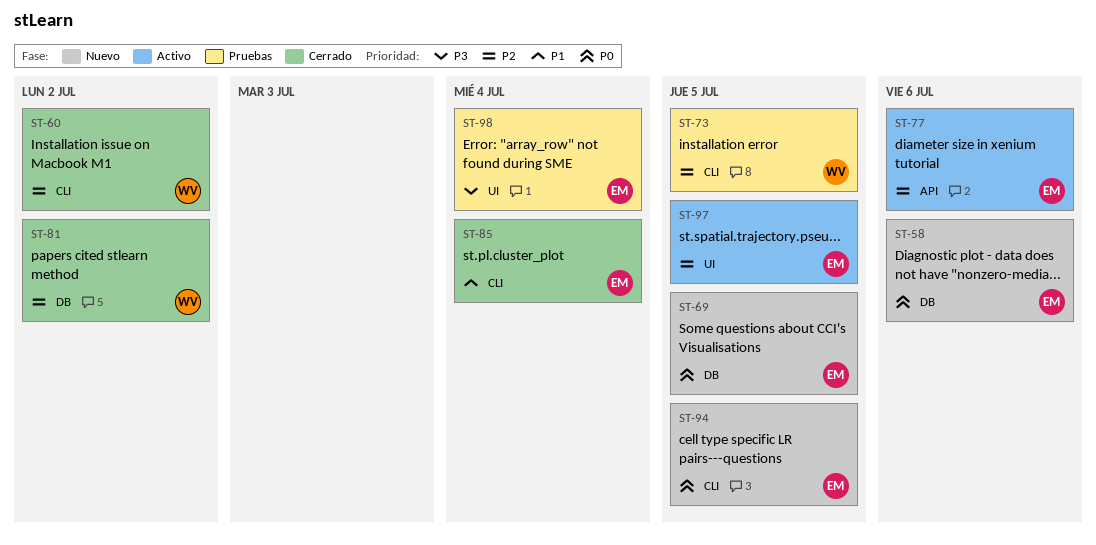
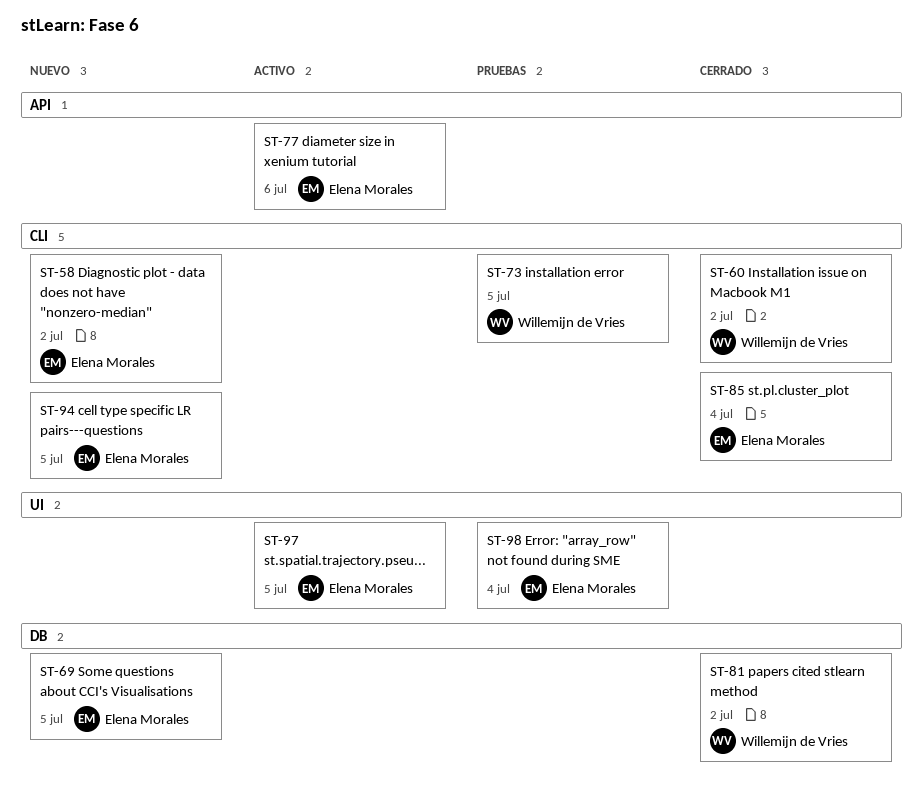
ST-58, label: DB -> CLI
ST-58, due: Jul 6 -> Jul 2

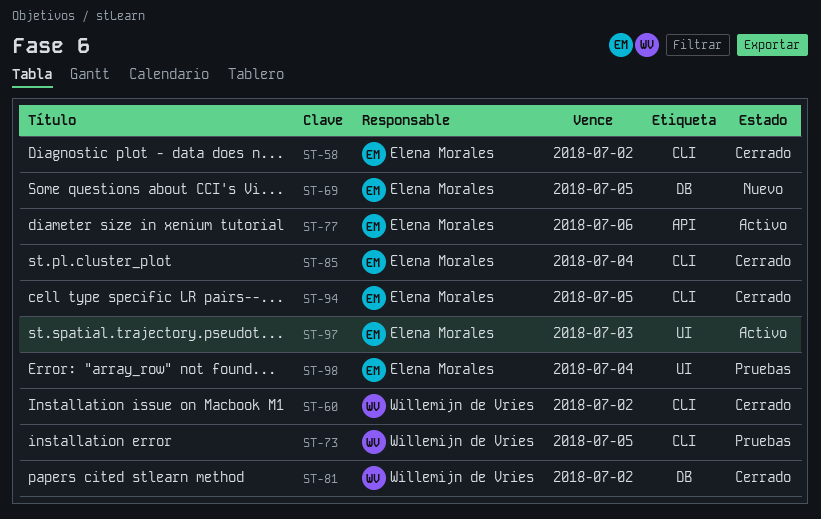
ST-58, status: Nuevo -> Cerrado
ST-94, status: Nuevo -> Cerrado
ST-97, due: Jul 5 -> Jul 3

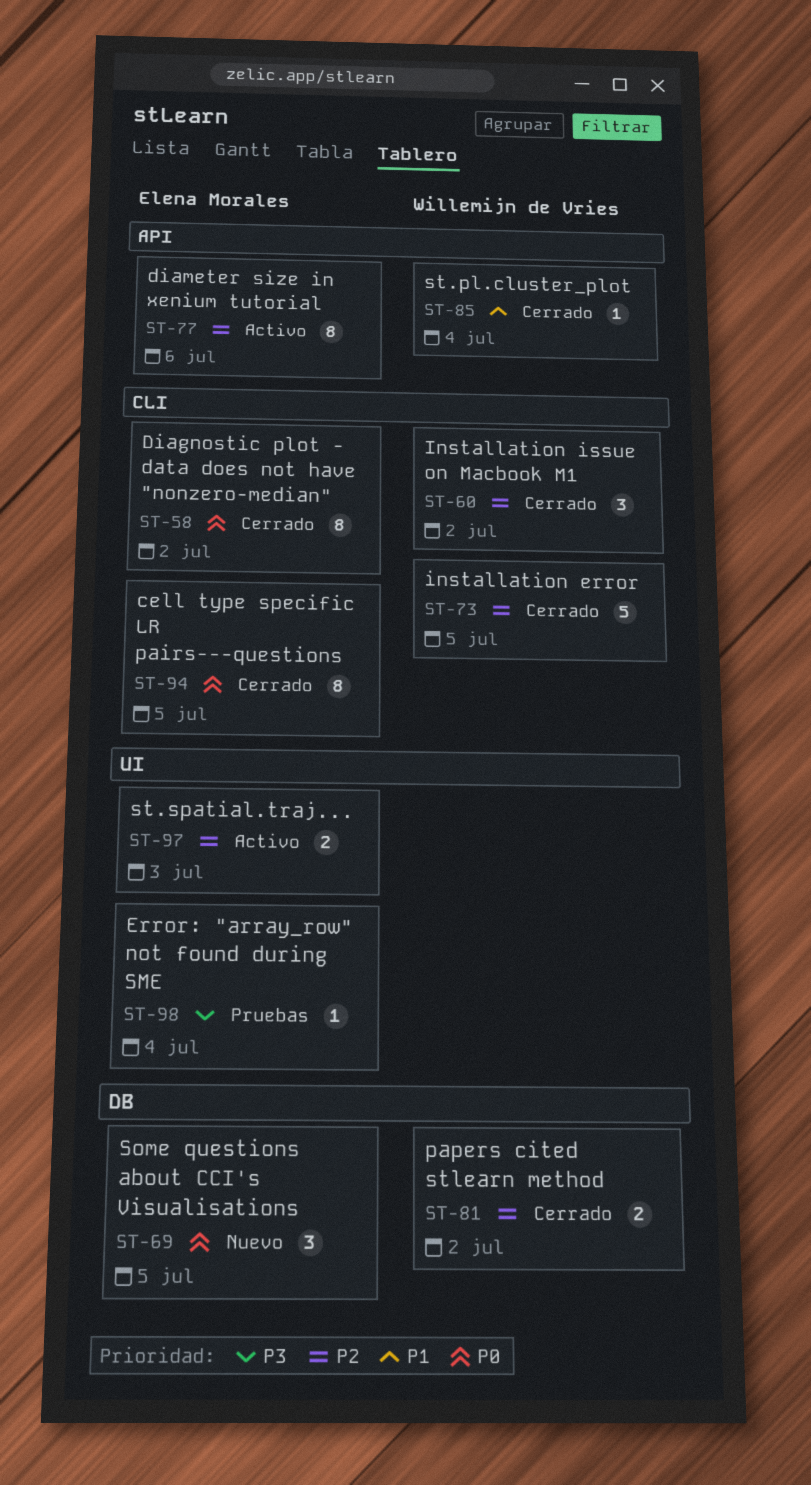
ST-73, status: Pruebas -> Cerrado
ST-85, owner: Elena Morales -> Willemijn de Vries
ST-85, label: CLI -> API

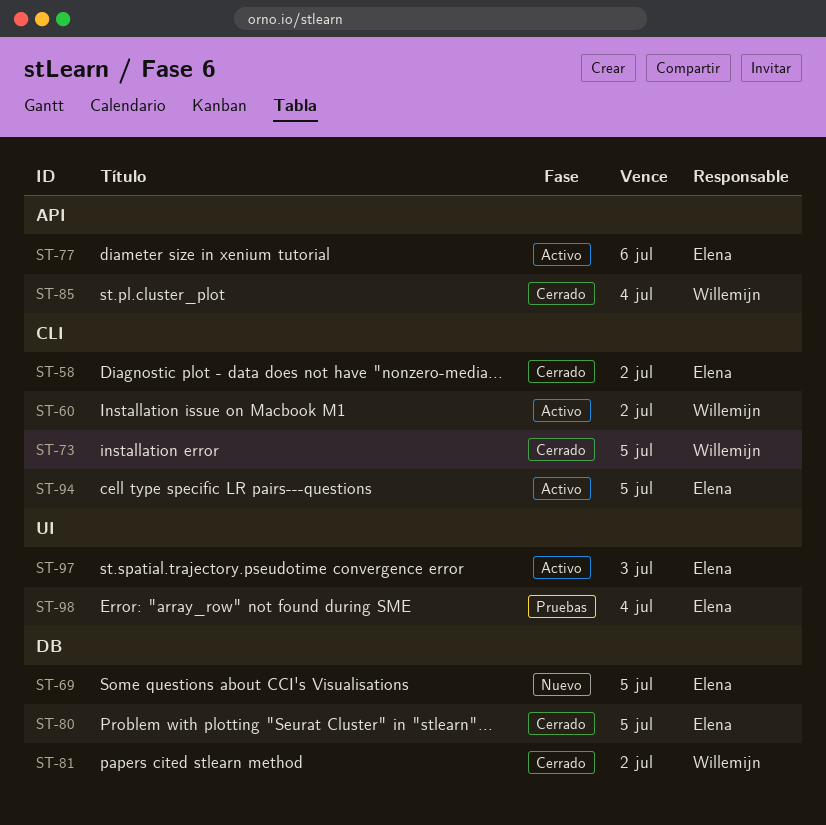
ST-60, status: Cerrado -> Activo
ST-80: none -> present
ST-94, status: Cerrado -> Activo

